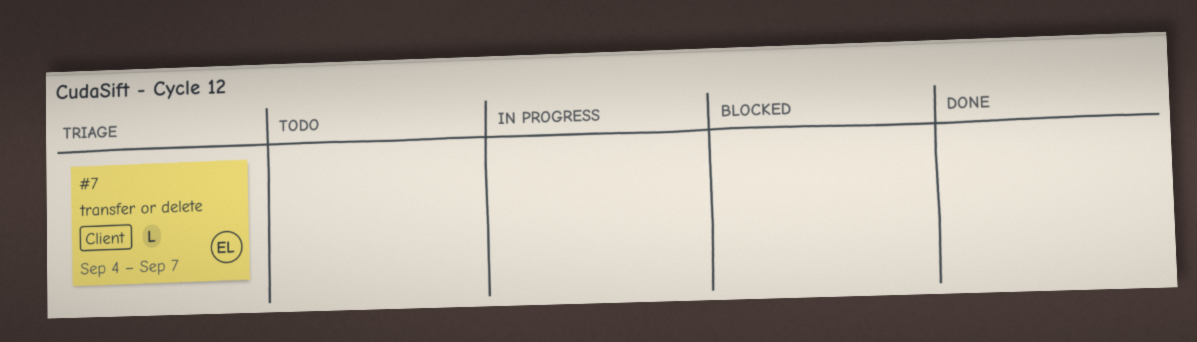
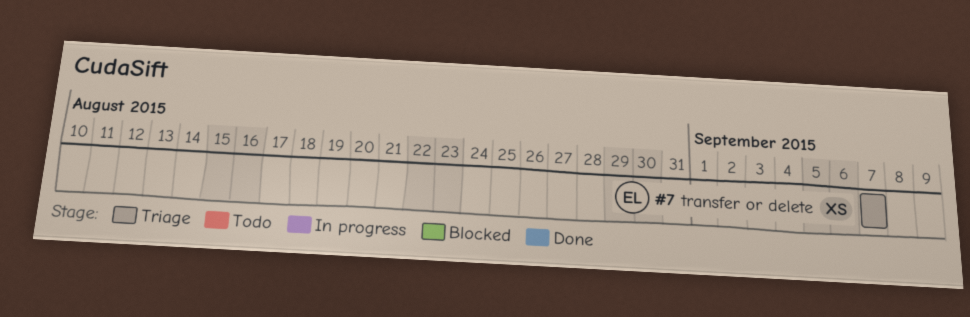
#7, estimate: L -> XS
#7, start: Sep 4 -> Sep 7

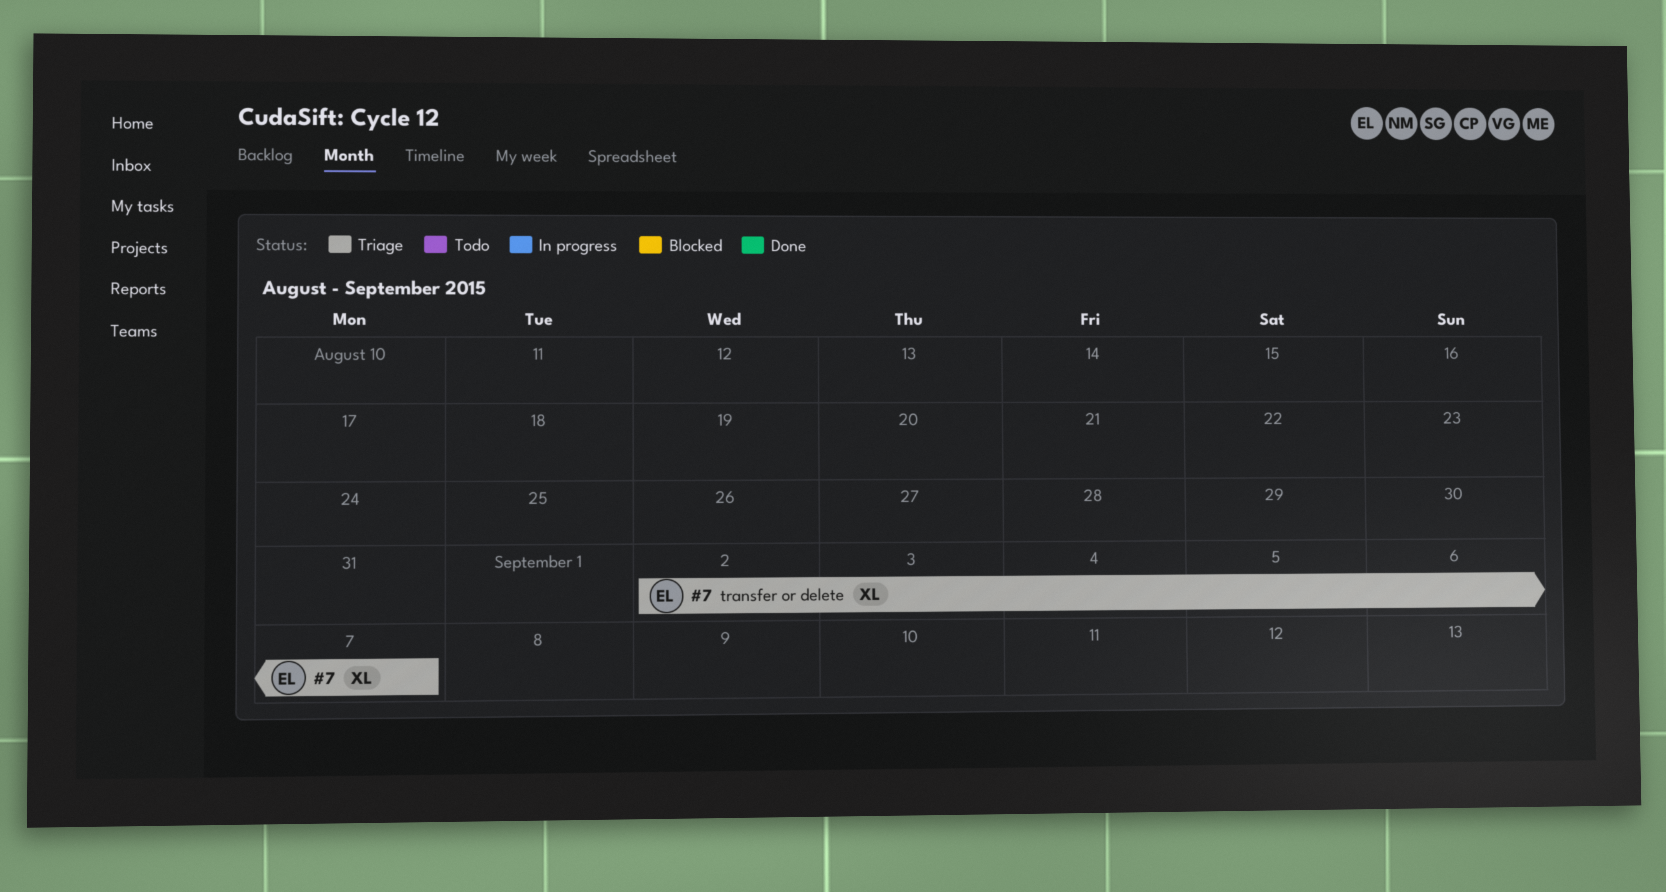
#7, estimate: XS -> XL
#7, start: Sep 7 -> Sep 2

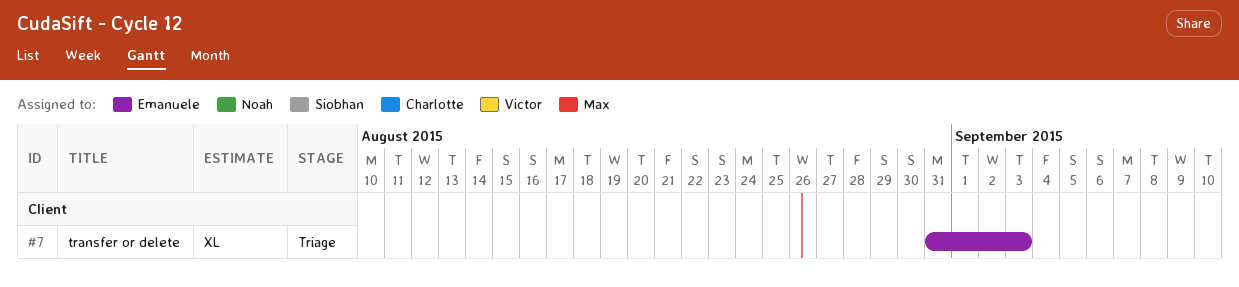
#7, start: Sep 2 -> Aug 31
#7, due: Sep 7 -> Sep 3

